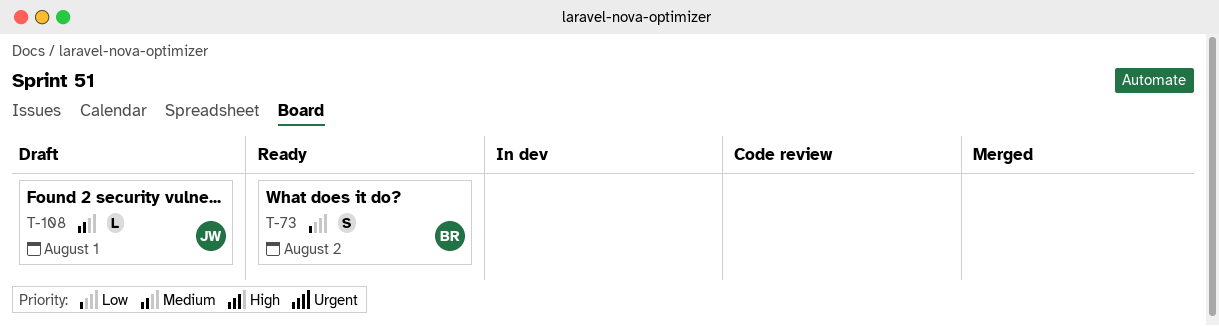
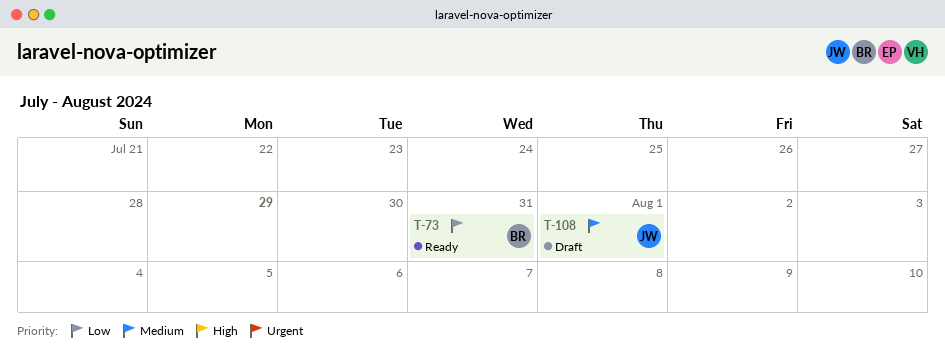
T-73, due: Aug 2 -> Jul 31

